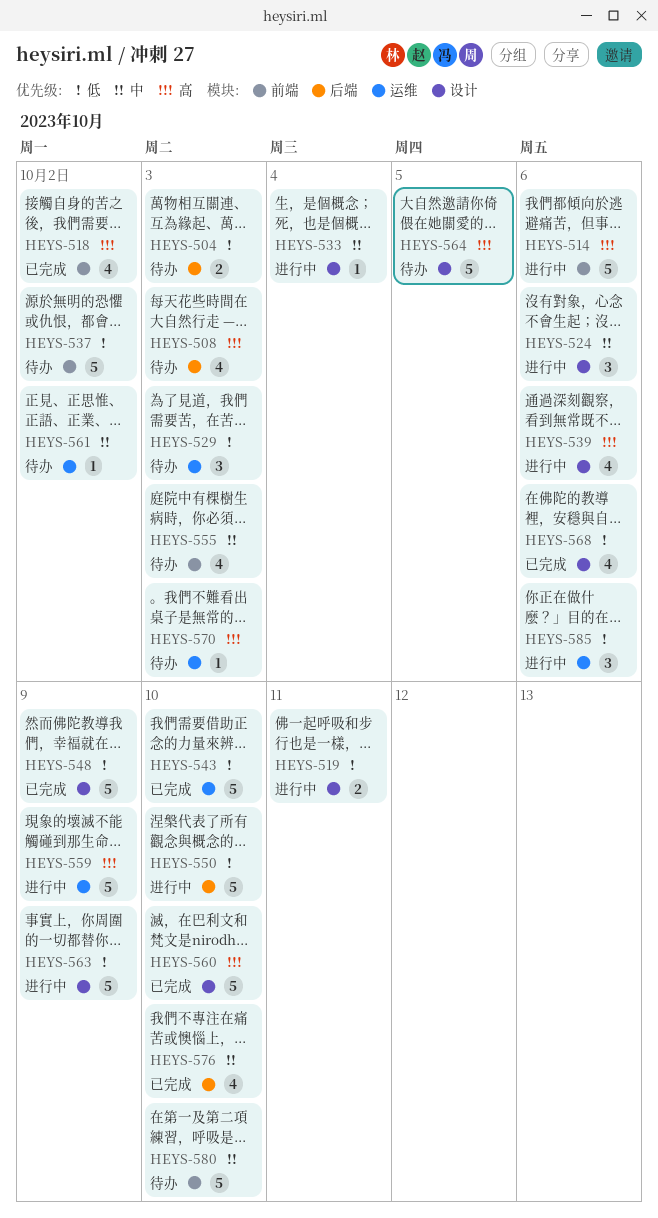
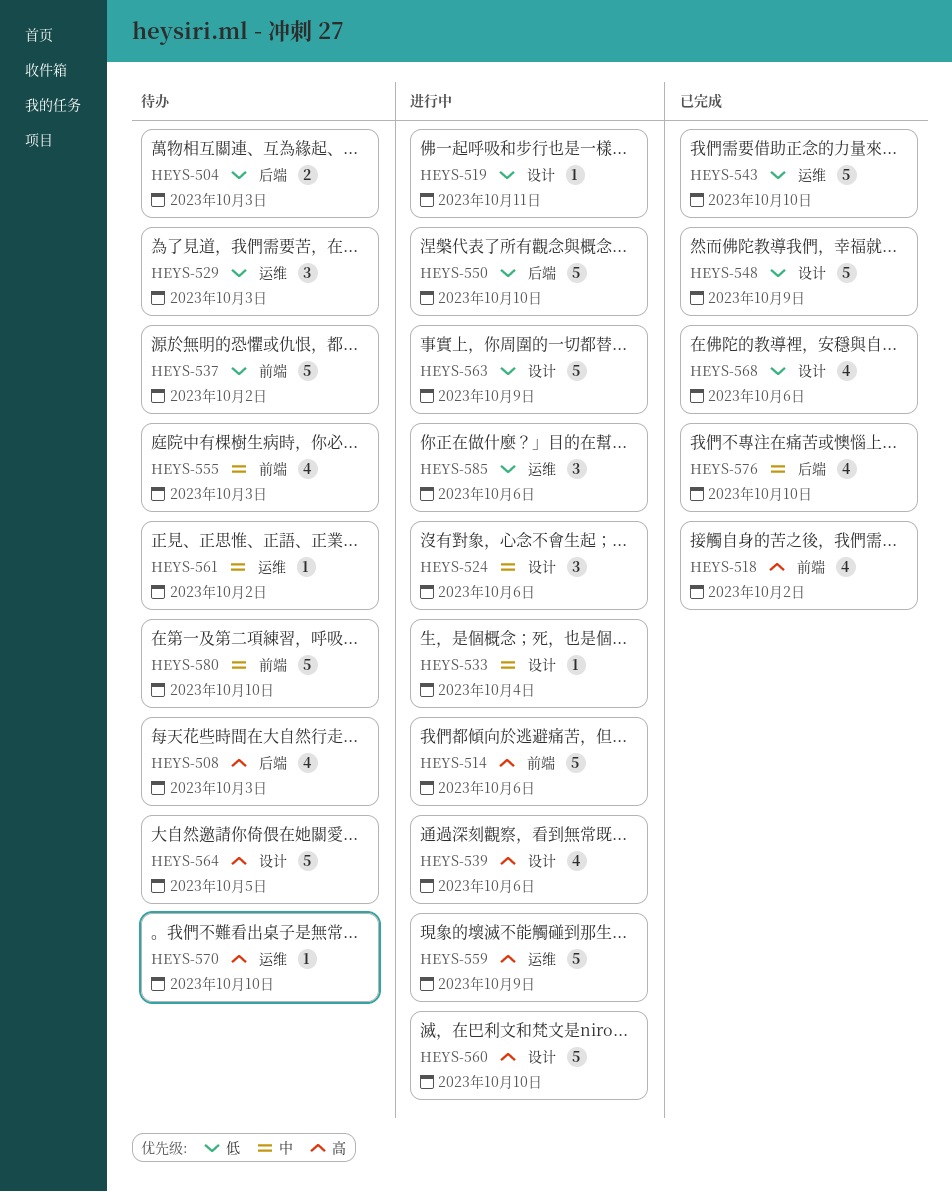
HEYS-519, estimate: 2 -> 1
HEYS-560, status: 已完成 -> 进行中
HEYS-570, due: Oct 3 -> Oct 10

